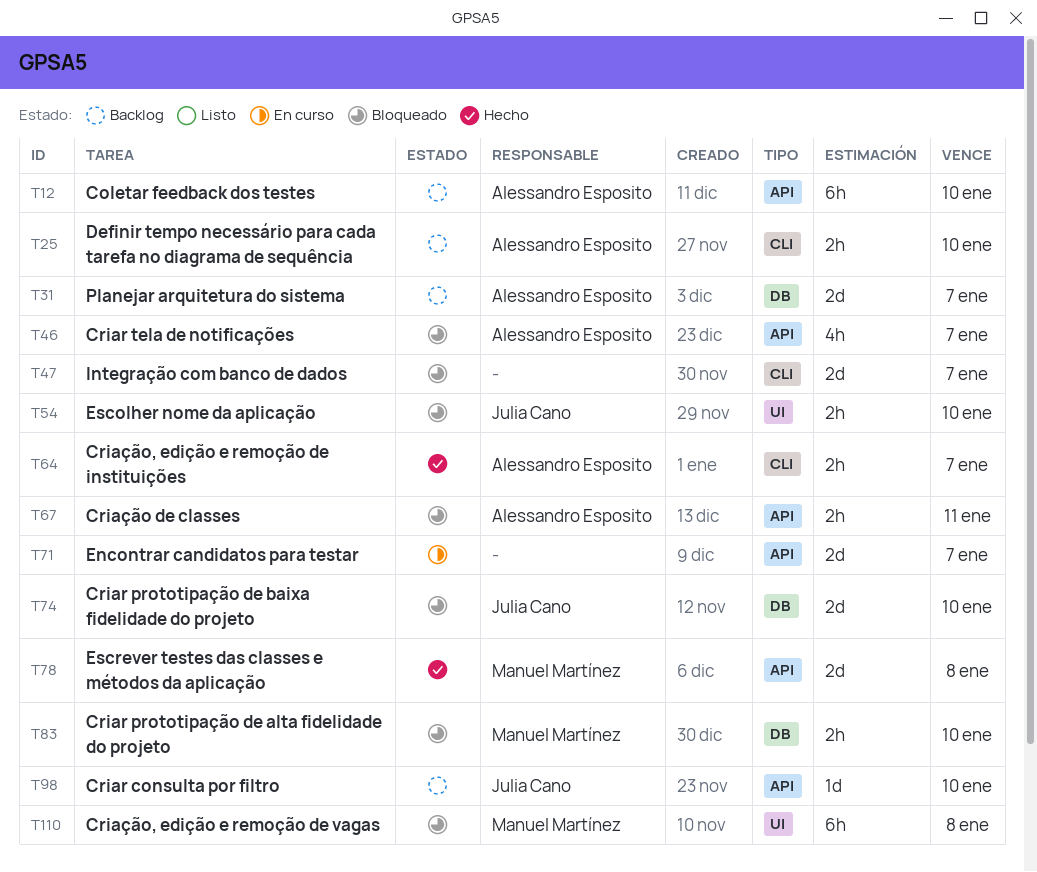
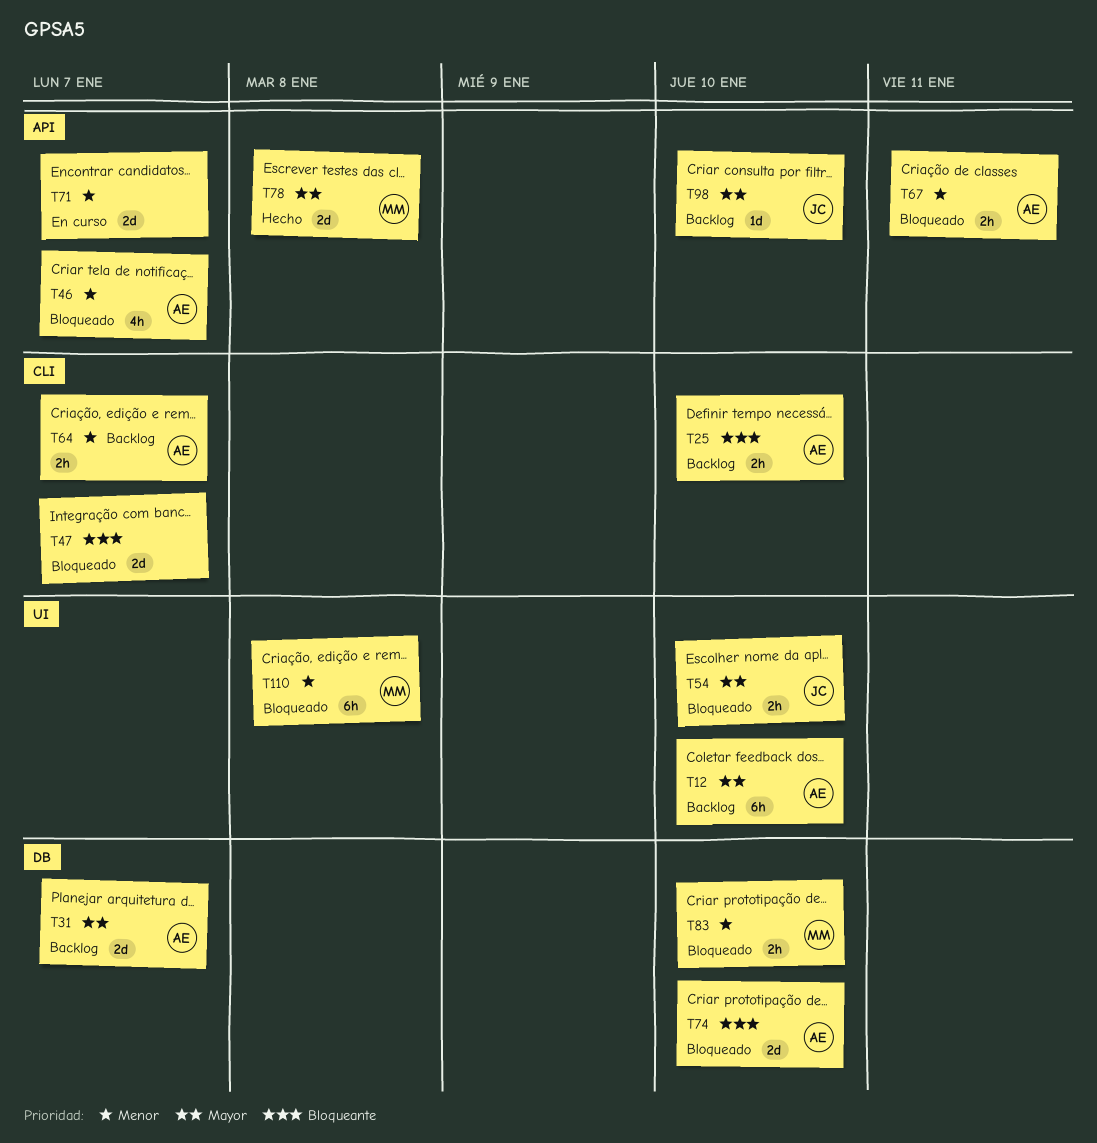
T12, label: API -> UI
T64, status: Hecho -> Backlog
T74, owner: Julia Cano -> Alessandro Esposito

